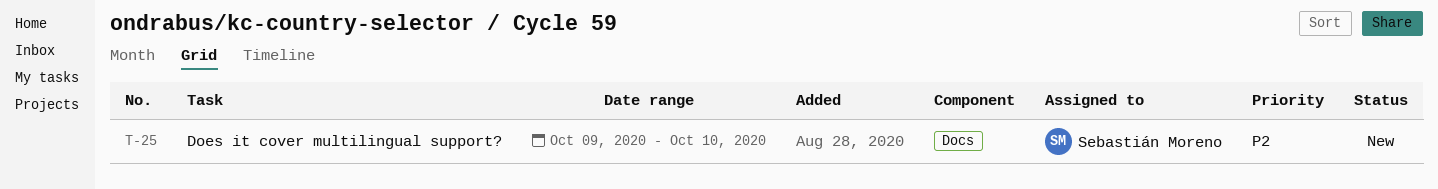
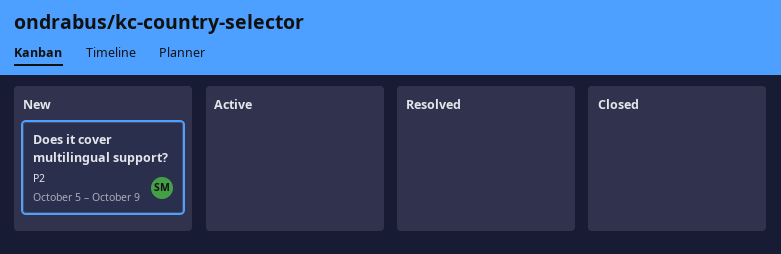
Does it cover multilingual support?, start: Oct 9 -> Oct 5
Does it cover multilingual support?, due: Oct 10 -> Oct 9

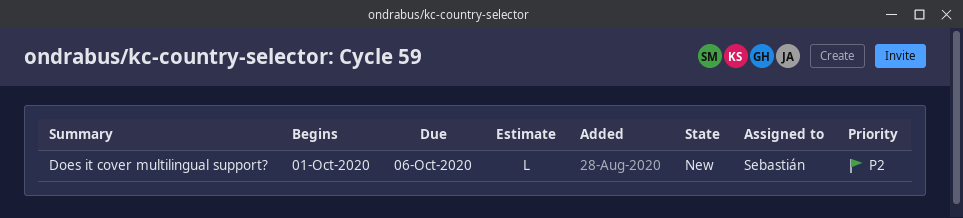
Does it cover multilingual support?, start: Oct 5 -> Oct 1
Does it cover multilingual support?, due: Oct 9 -> Oct 6

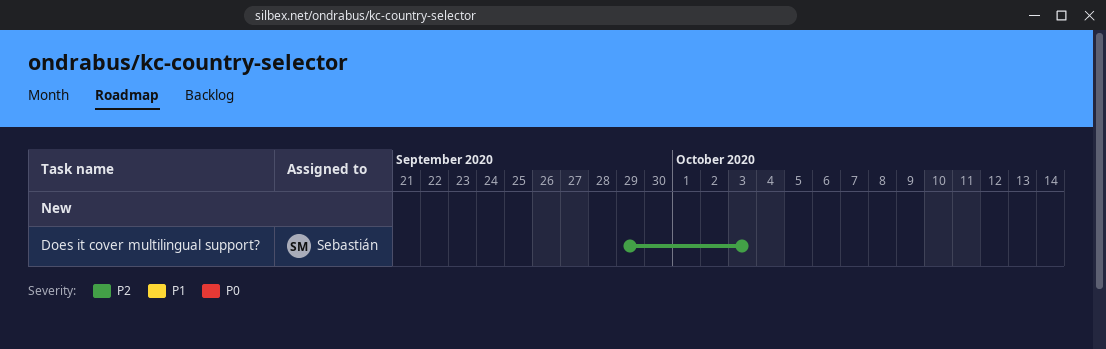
Does it cover multilingual support?, start: Oct 1 -> Sep 29
Does it cover multilingual support?, due: Oct 6 -> Oct 3

